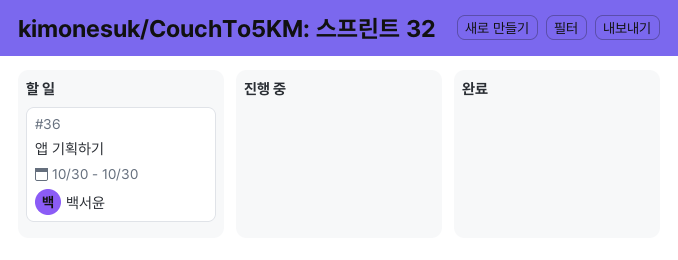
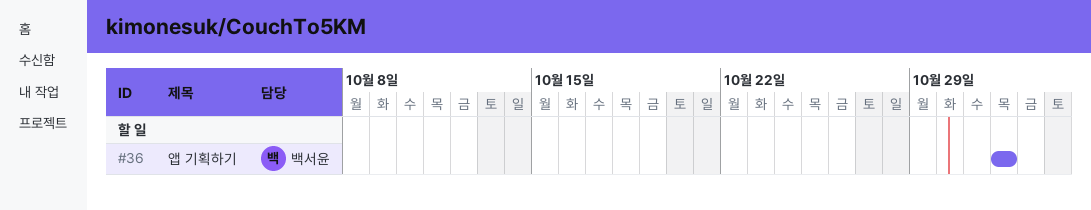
#36, start: Oct 30 -> Nov 1
#36, due: Oct 30 -> Nov 1

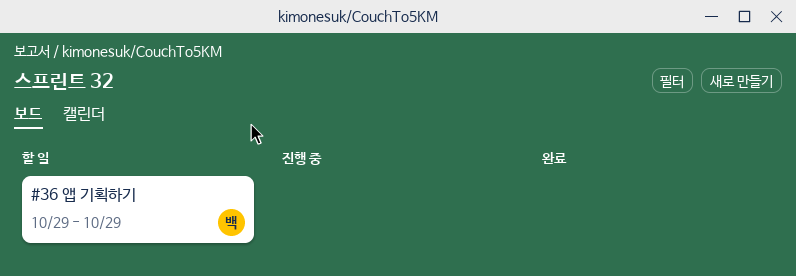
#36, start: Nov 1 -> Oct 29
#36, due: Nov 1 -> Oct 29

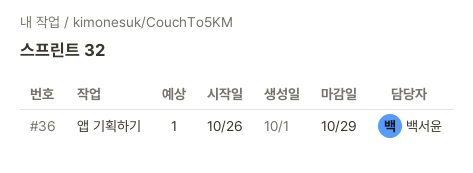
#36, start: Oct 29 -> Oct 26

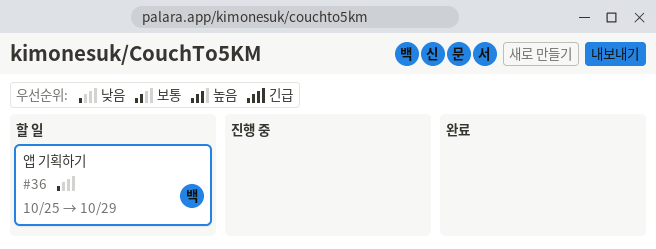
#36, start: Oct 26 -> Oct 25

